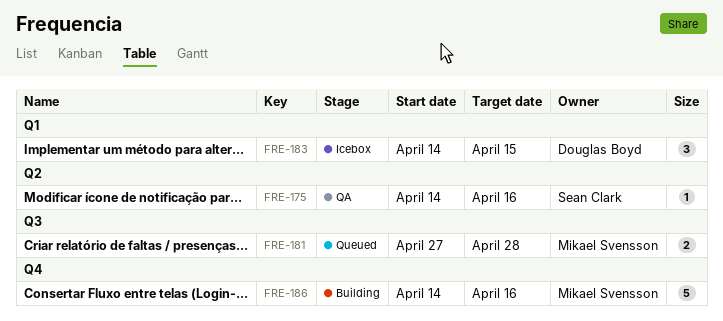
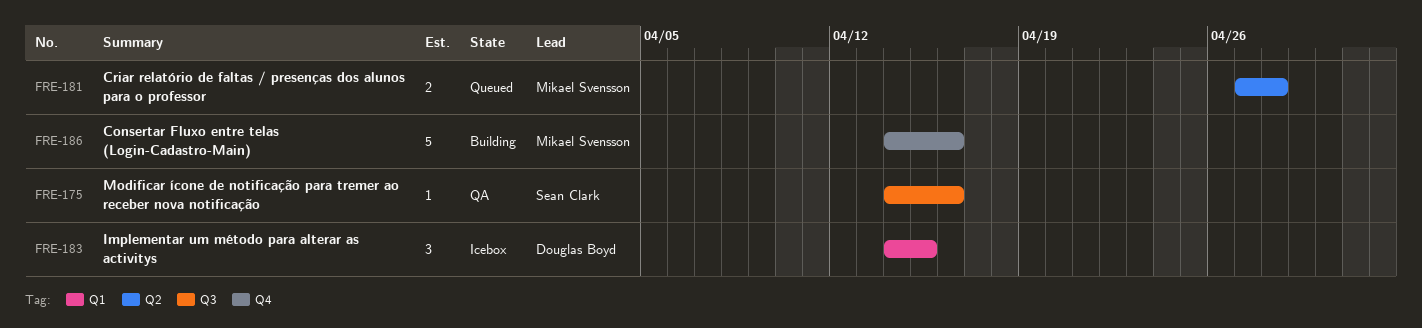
FRE-175, label: Q2 -> Q3
FRE-181, label: Q3 -> Q2

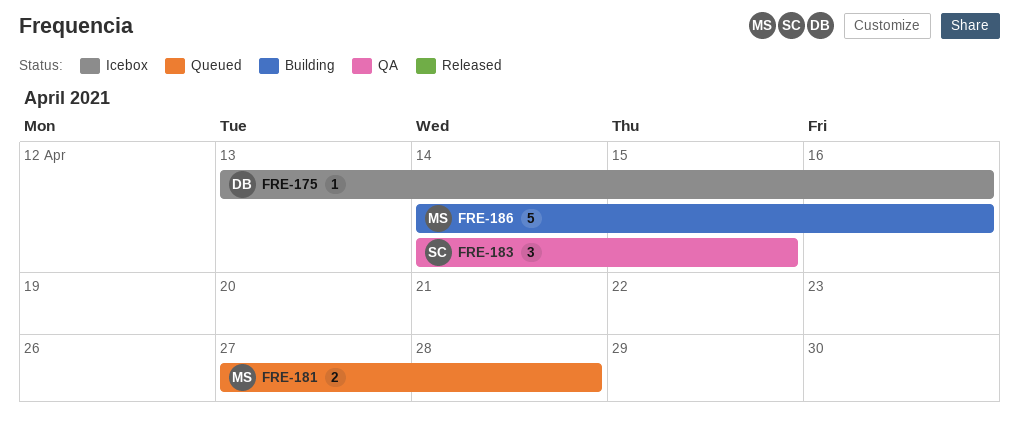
FRE-175, status: QA -> Icebox
FRE-175, owner: Sean Clark -> Douglas Boyd
FRE-175, start: Apr 14 -> Apr 13
FRE-183, status: Icebox -> QA
FRE-183, owner: Douglas Boyd -> Sean Clark

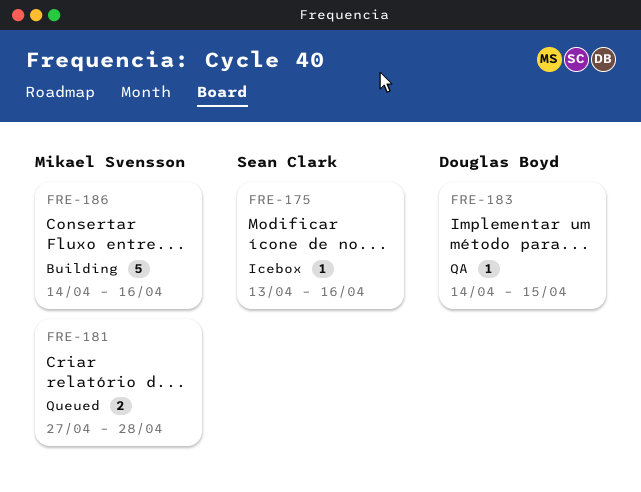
FRE-175, owner: Douglas Boyd -> Sean Clark
FRE-183, owner: Sean Clark -> Douglas Boyd
FRE-183, estimate: 3 -> 1

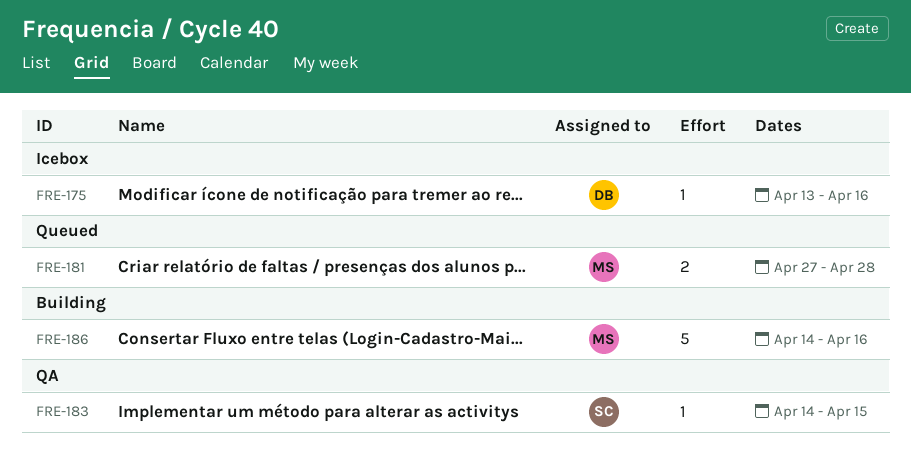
FRE-175, owner: Sean Clark -> Douglas Boyd
FRE-183, owner: Douglas Boyd -> Sean Clark

